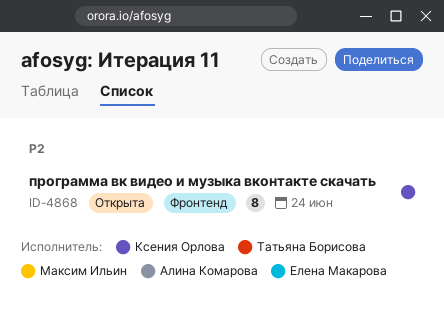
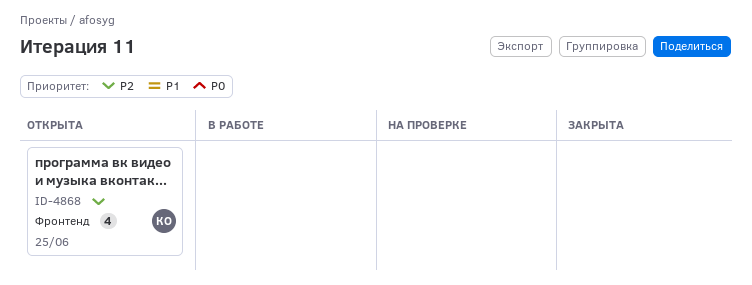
ID-4868, estimate: 8 -> 4
ID-4868, due: Jun 24 -> Jun 25

